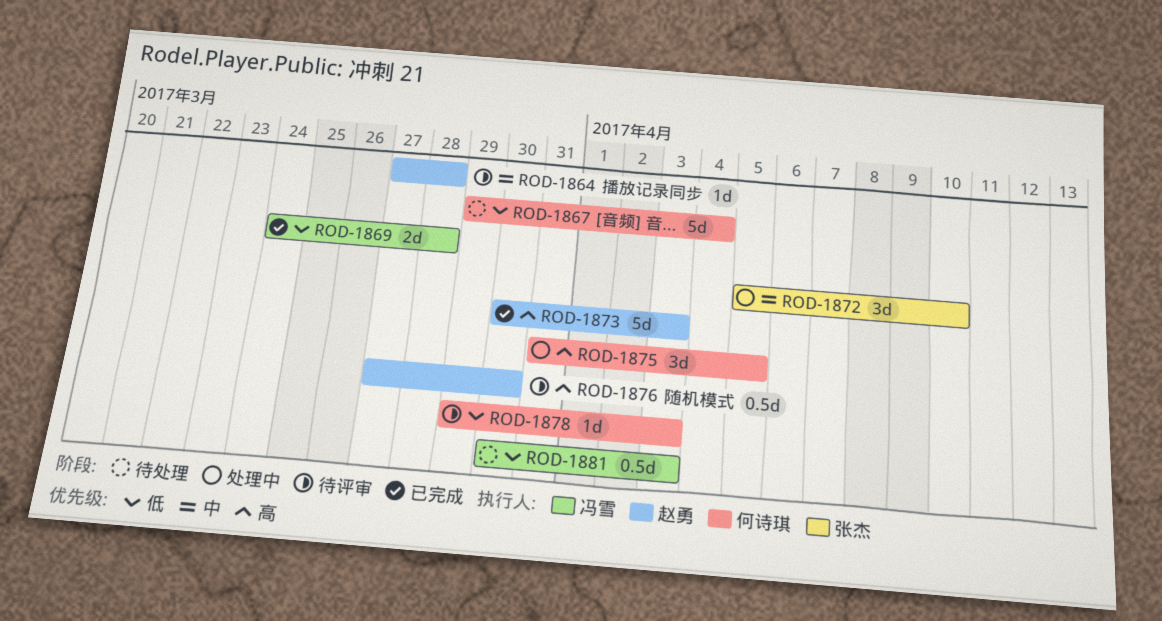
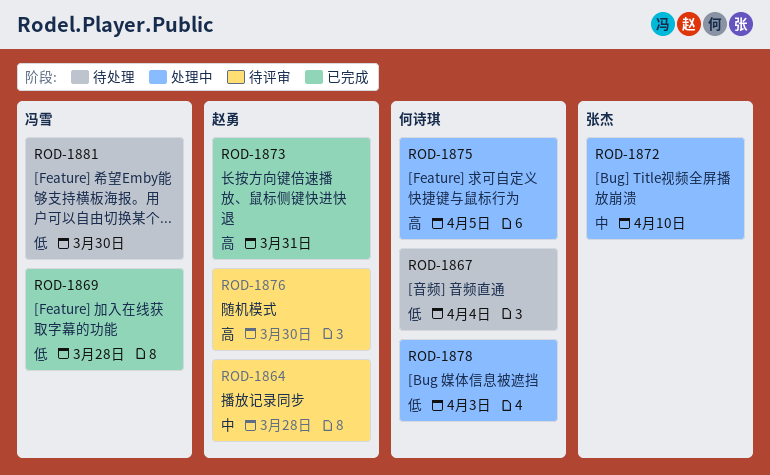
ROD-1873, due: Apr 3 -> Mar 31
ROD-1878, status: 待评审 -> 处理中
ROD-1881, due: Apr 3 -> Mar 30

